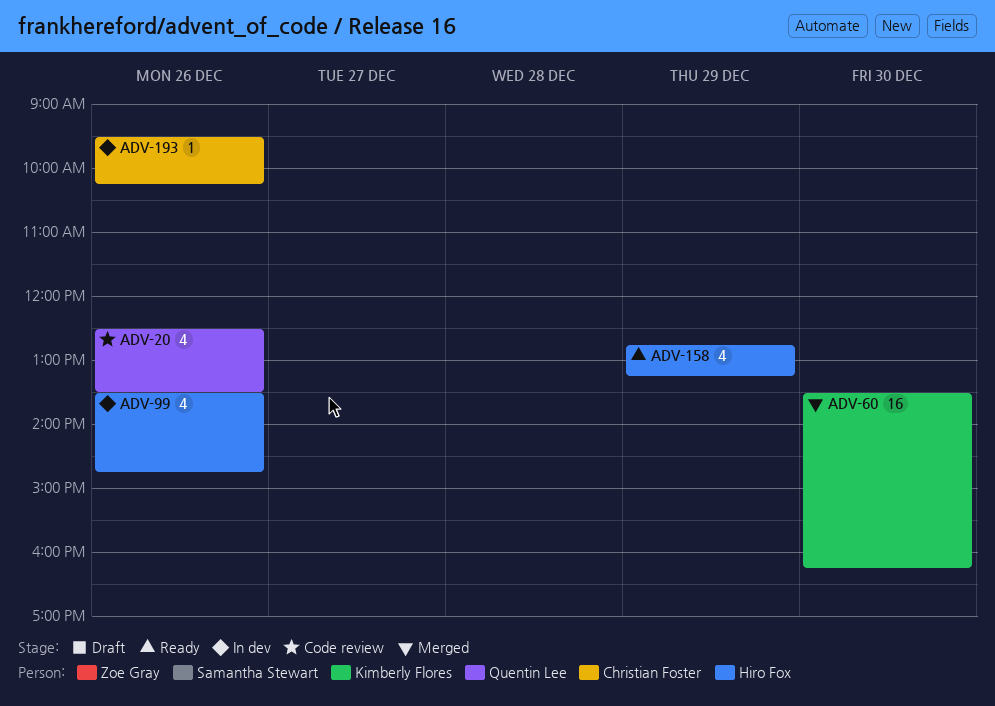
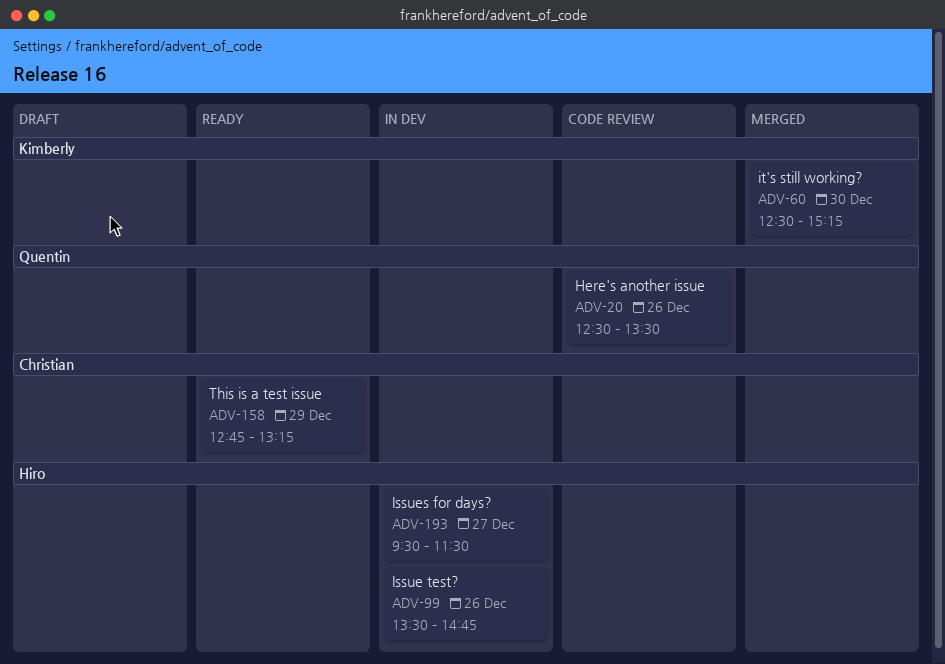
ADV-60, begins: 13:30 -> 12:30
ADV-60, ends: 16:15 -> 15:15
ADV-158, owner: Hiro Fox -> Christian Foster
ADV-193, owner: Christian Foster -> Hiro Fox
ADV-193, day: Dec 26 -> Dec 27
ADV-193, ends: 10:15 -> 11:30

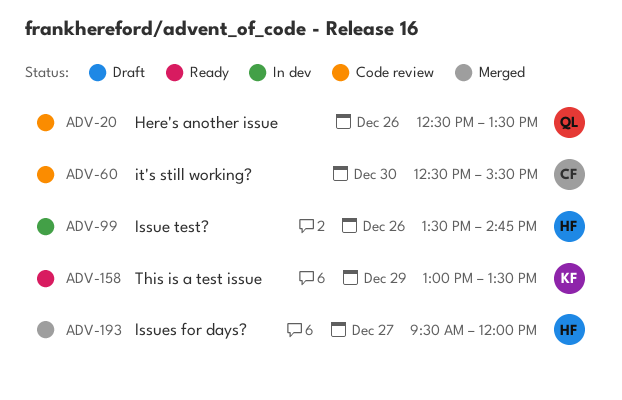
ADV-60, status: Merged -> Code review
ADV-60, owner: Kimberly -> Christian
ADV-60, ends: 15:15 -> 15:30
ADV-158, owner: Christian -> Kimberly
ADV-158, begins: 12:45 -> 13:00
ADV-158, ends: 13:15 -> 13:30
ADV-193, status: In dev -> Merged
ADV-193, ends: 11:30 -> 12:00

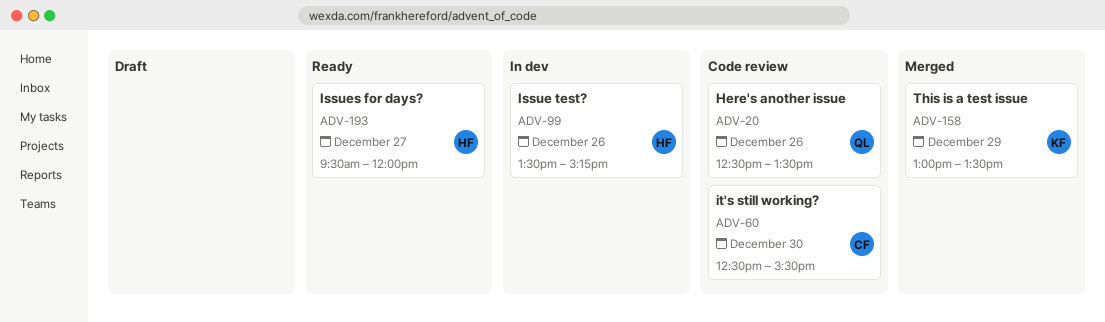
ADV-99, ends: 14:45 -> 15:15
ADV-158, status: Ready -> Merged
ADV-193, status: Merged -> Ready

